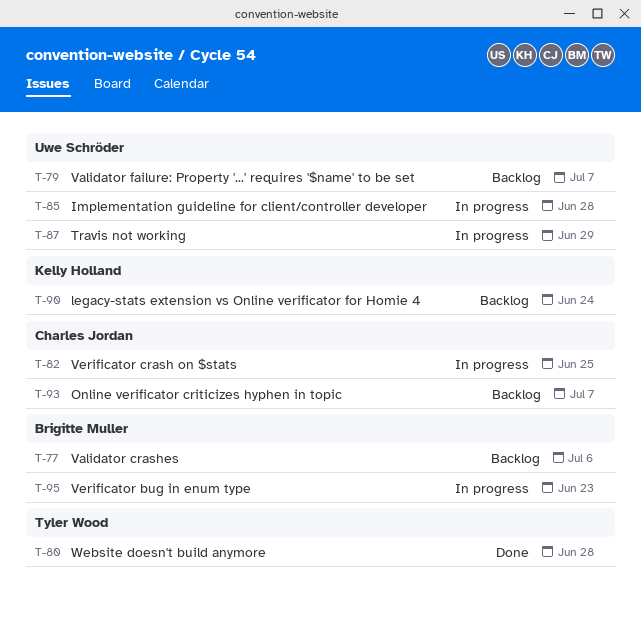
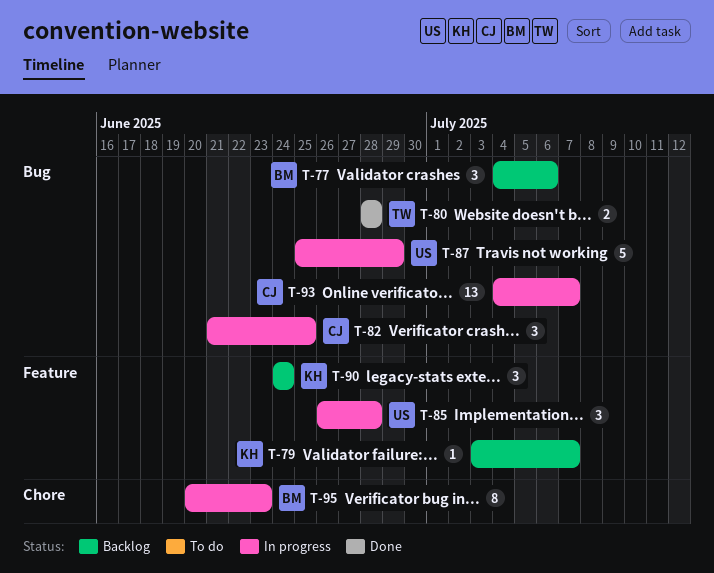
T-79, owner: Uwe Schröder -> Kelly Holland
T-93, status: Backlog -> In progress

